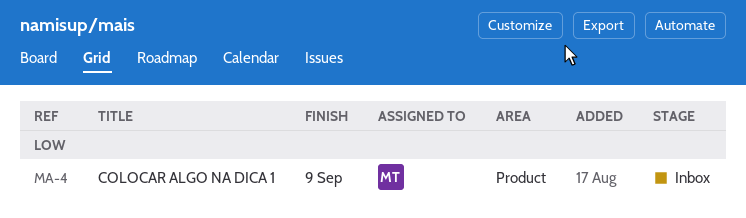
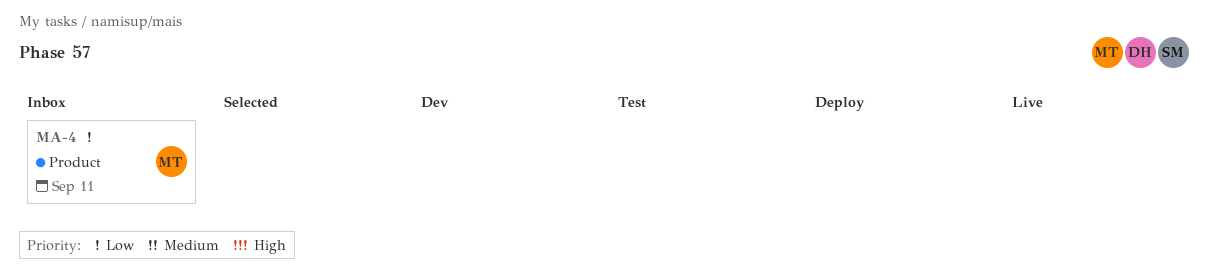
MA-4, due: Sep 9 -> Sep 11

